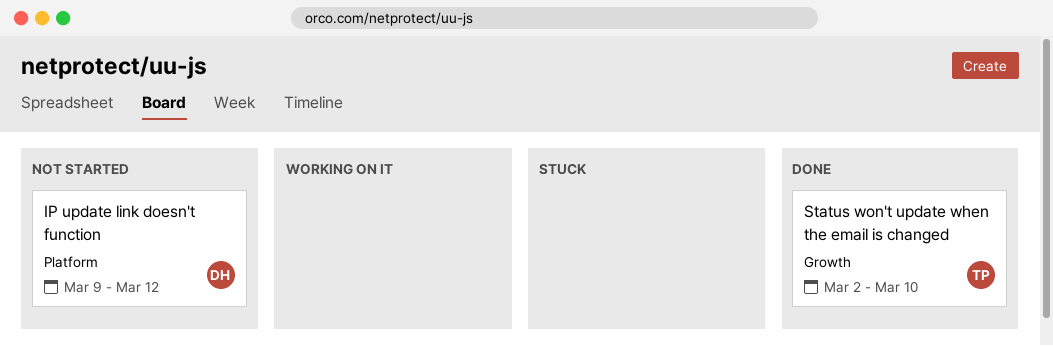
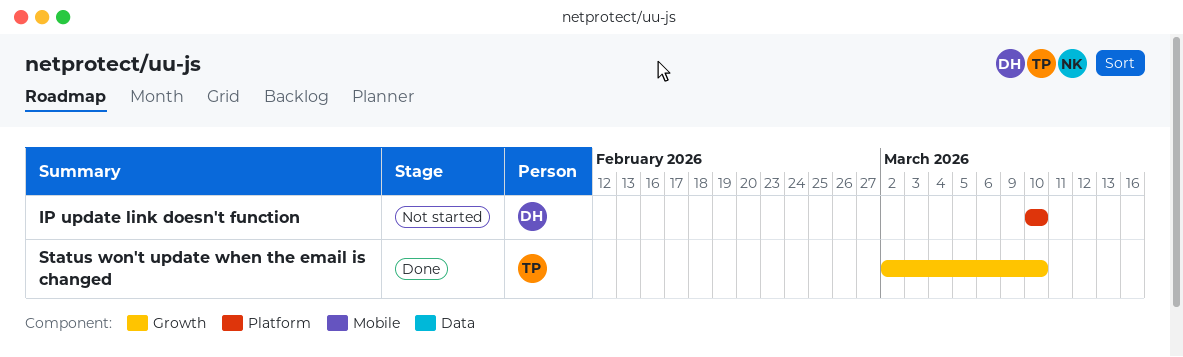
IP update link doesn't function, start: Mar 9 -> Mar 10
IP update link doesn't function, due: Mar 12 -> Mar 10

